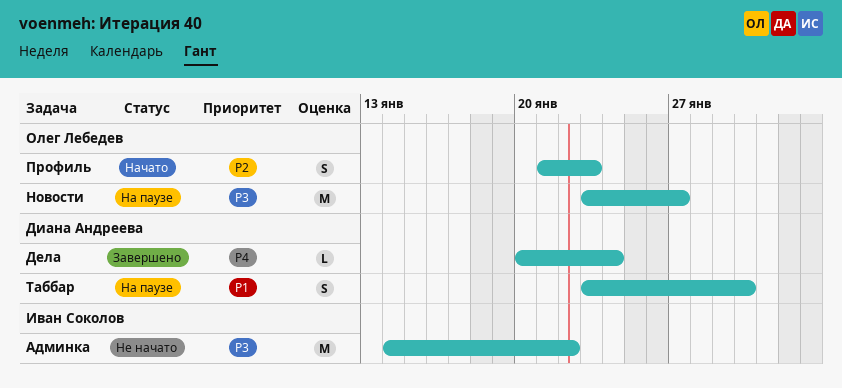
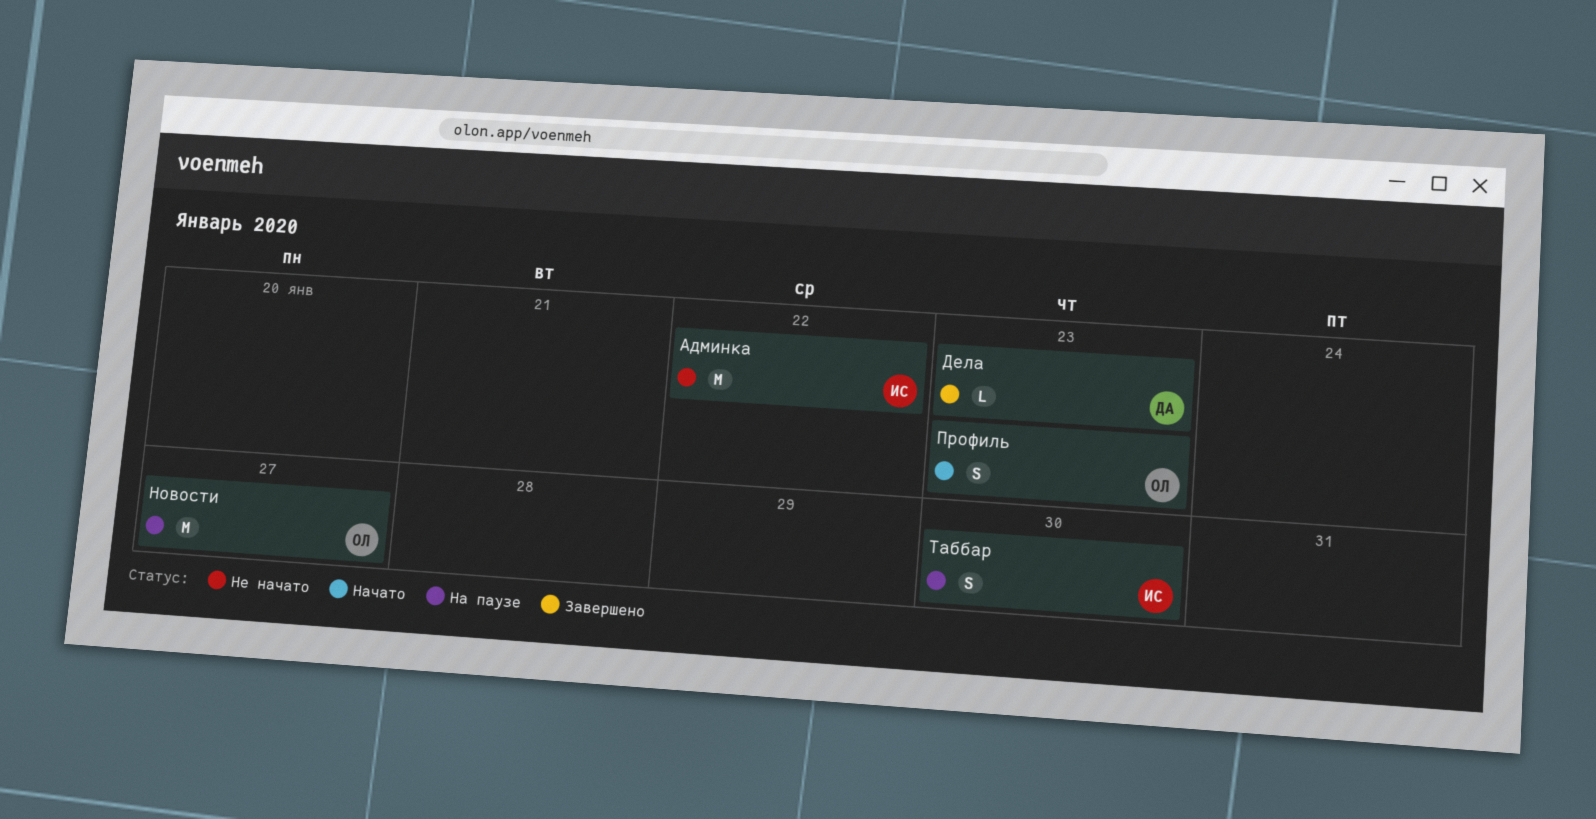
Дела, due: Jan 24 -> Jan 23
Таббар, owner: Диана Андреева -> Иван Соколов

